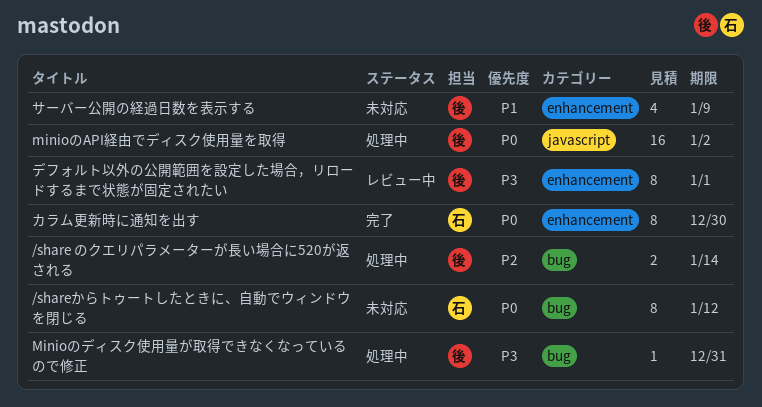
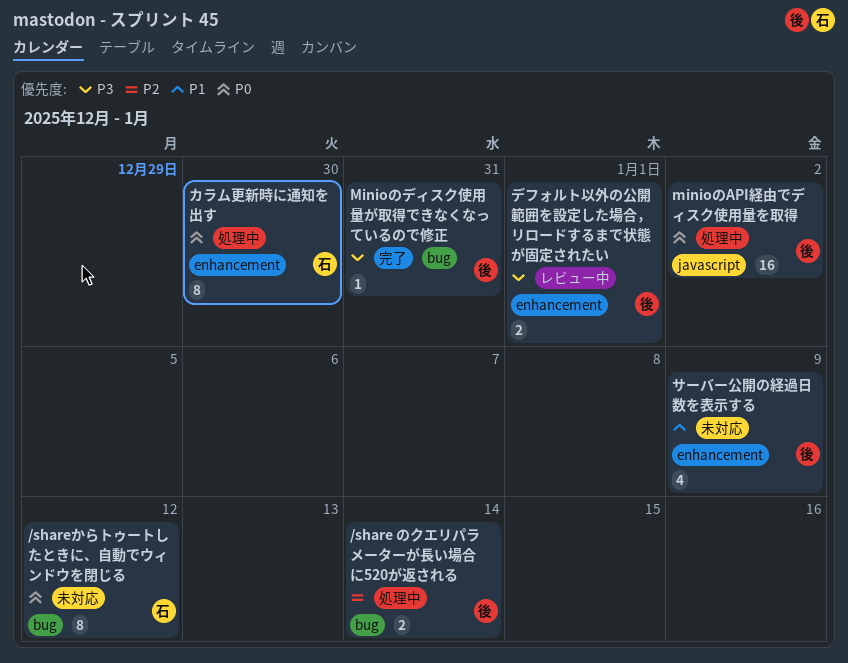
Minioのディスク使用量が取得できなくなっているので修正, status: 処理中 -> 完了
カラム更新時に通知を出す, status: 完了 -> 処理中
デフォルト以外の公開範囲を設定した場合，リロードするまで状態が固定されたい, estimate: 8 -> 2

